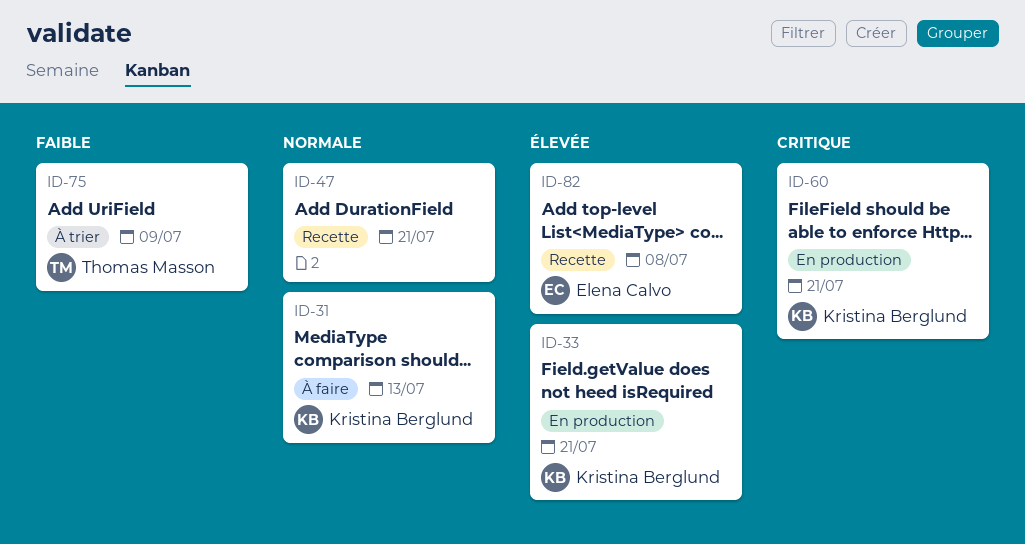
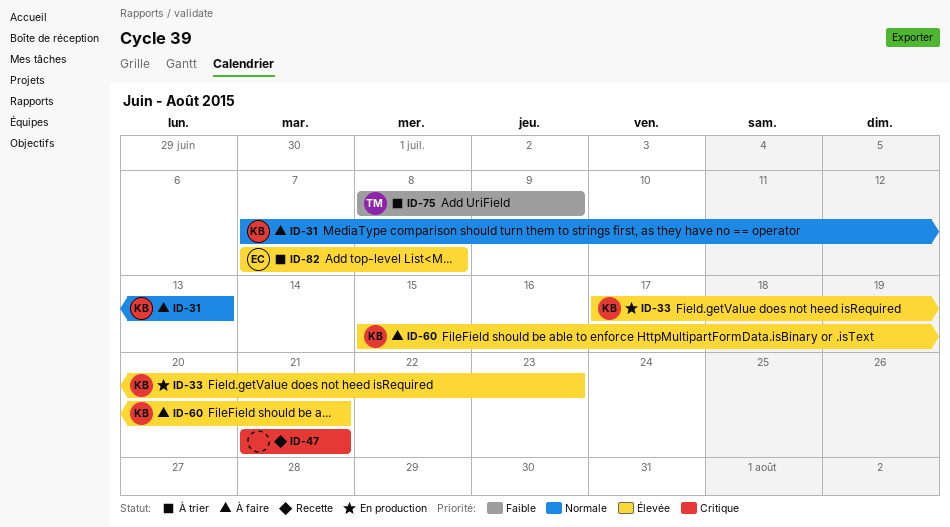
ID-33, due: Jul 21 -> Jul 23
ID-47, priority: Normale -> Critique
ID-60, status: En production -> À faire
ID-60, priority: Critique -> Élevée
ID-82, status: Recette -> À trier

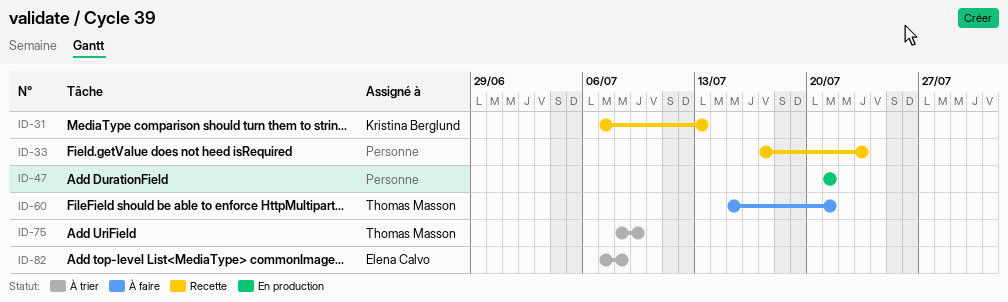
ID-31, status: À faire -> Recette
ID-33, status: En production -> Recette
ID-33, owner: Kristina Berglund -> none
ID-47, status: Recette -> En production
ID-60, owner: Kristina Berglund -> Thomas Masson

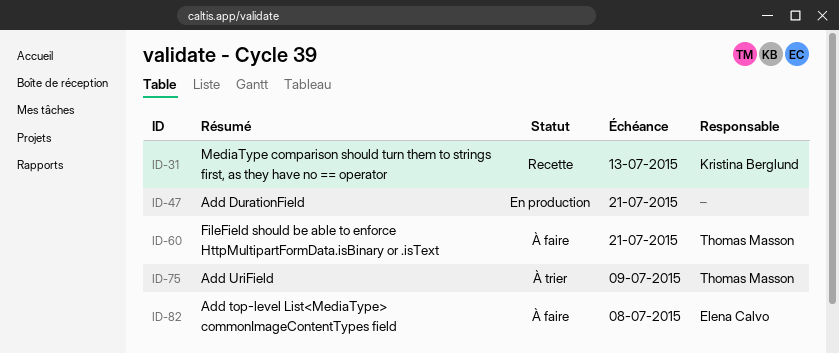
ID-33: present -> none
ID-82, status: À trier -> À faire

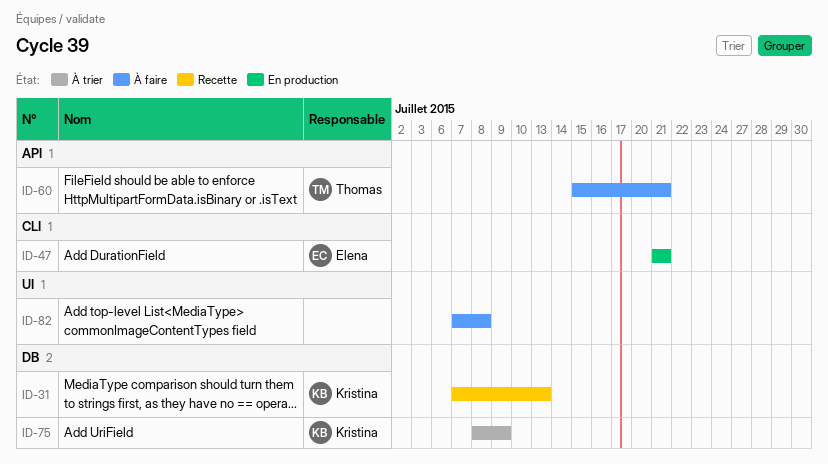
ID-47, owner: none -> Elena Calvo
ID-75, owner: Thomas Masson -> Kristina Berglund
ID-82, owner: Elena Calvo -> none

